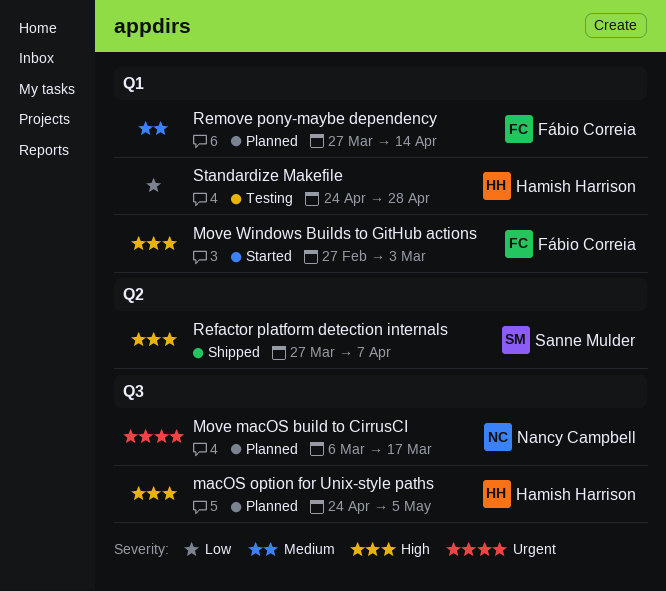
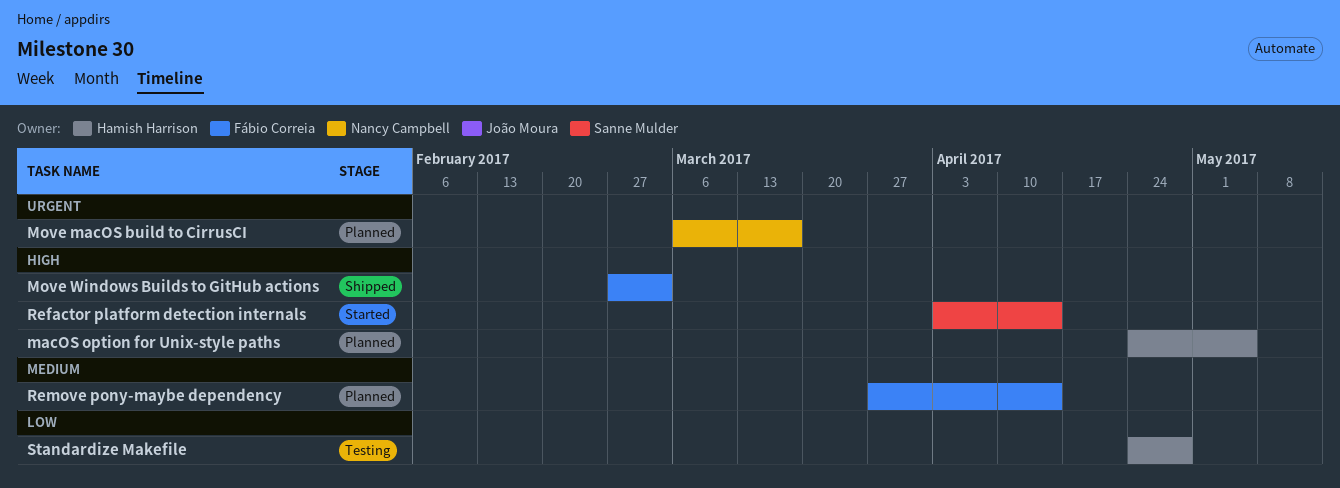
Move Windows Builds to GitHub actions, status: Started -> Shipped
Refactor platform detection internals, status: Shipped -> Started
Refactor platform detection internals, start: Mar 27 -> Apr 3
Refactor platform detection internals, due: Apr 7 -> Apr 14

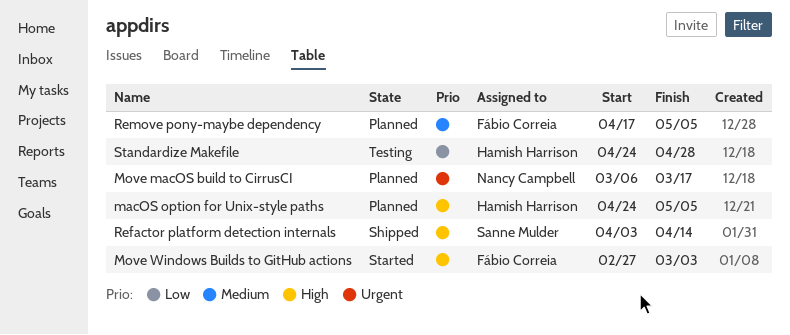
Move Windows Builds to GitHub actions, status: Shipped -> Started
Refactor platform detection internals, status: Started -> Shipped
Remove pony-maybe dependency, start: Mar 27 -> Apr 17
Remove pony-maybe dependency, due: Apr 14 -> May 5

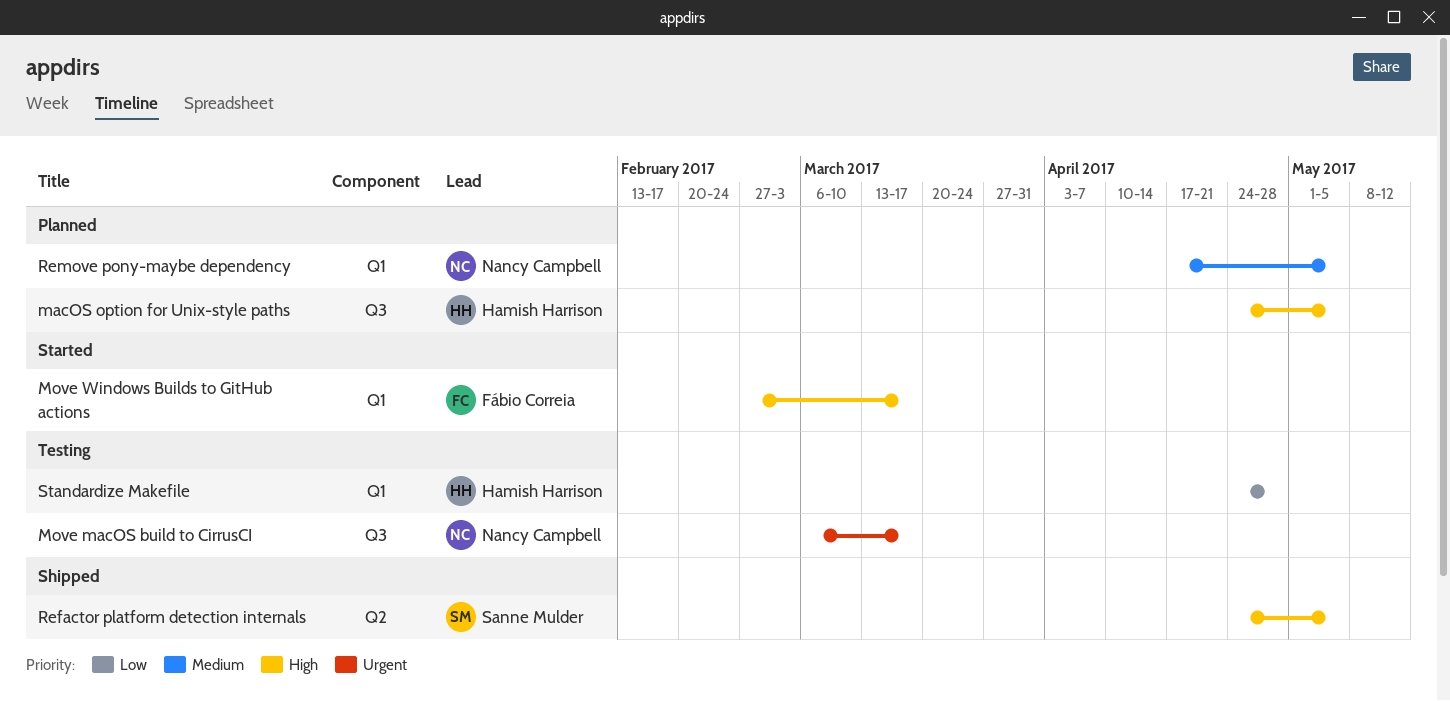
Move macOS build to CirrusCI, status: Planned -> Testing
Move Windows Builds to GitHub actions, due: Mar 3 -> Mar 17
Refactor platform detection internals, start: Apr 3 -> Apr 24
Refactor platform detection internals, due: Apr 14 -> May 5
Remove pony-maybe dependency, owner: Fábio Correia -> Nancy Campbell

